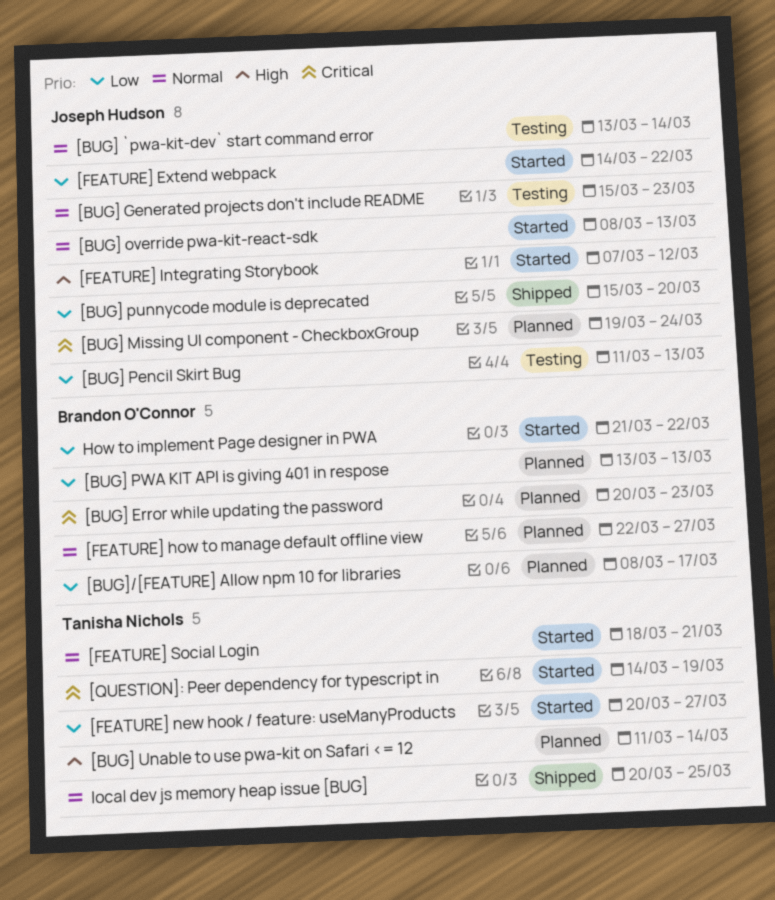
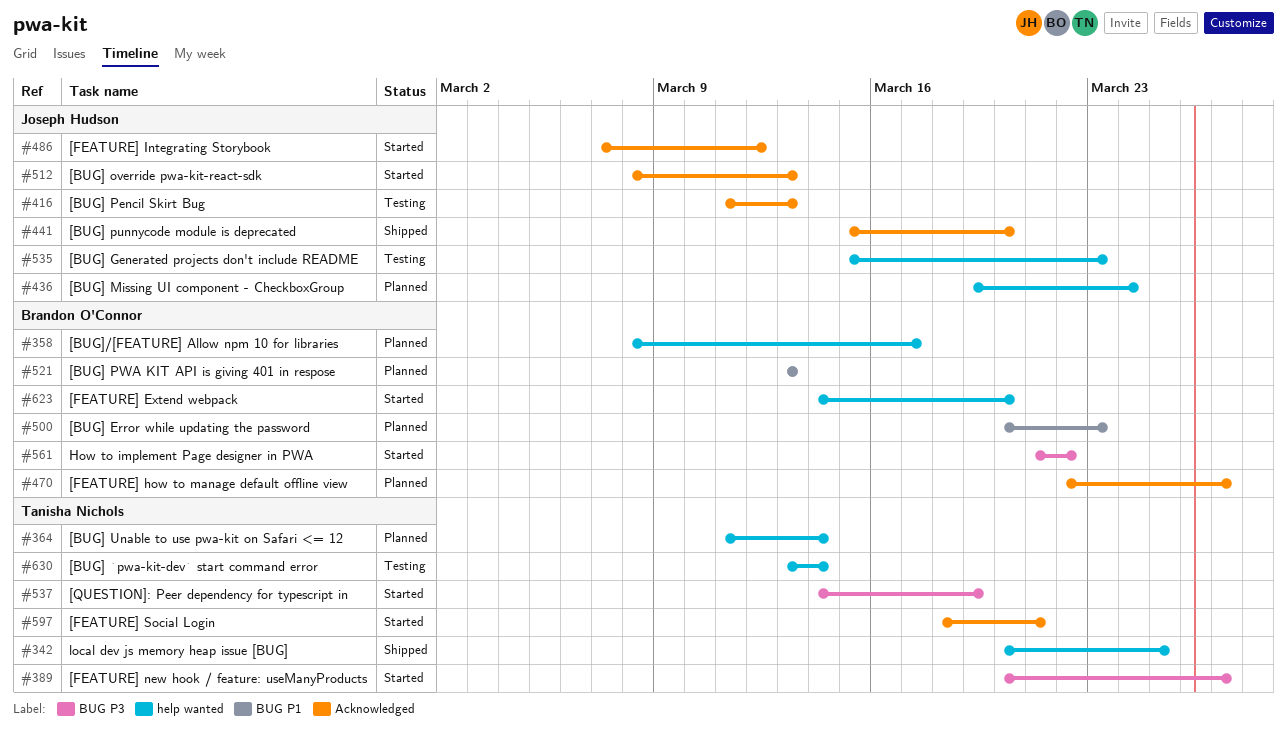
[BUG] `pwa-kit-dev` start command error, owner: Joseph Hudson -> Tanisha Nichols
[FEATURE] Extend webpack, owner: Joseph Hudson -> Brandon O'Connor
[FEATURE] Extend webpack, due: Mar 22 -> Mar 20

